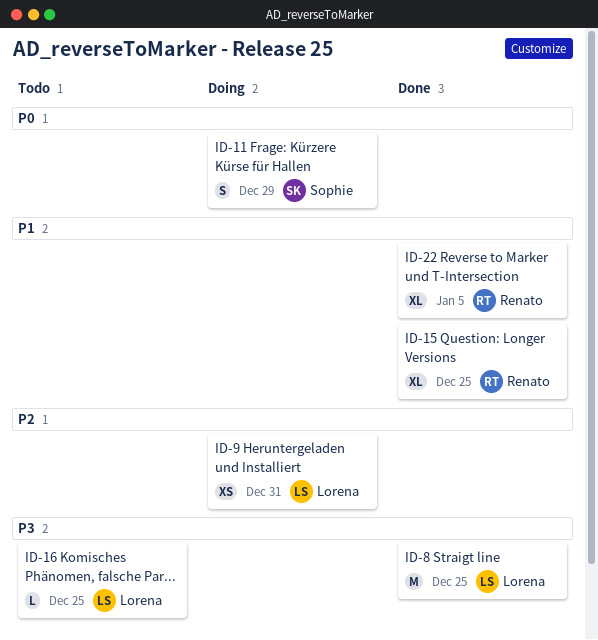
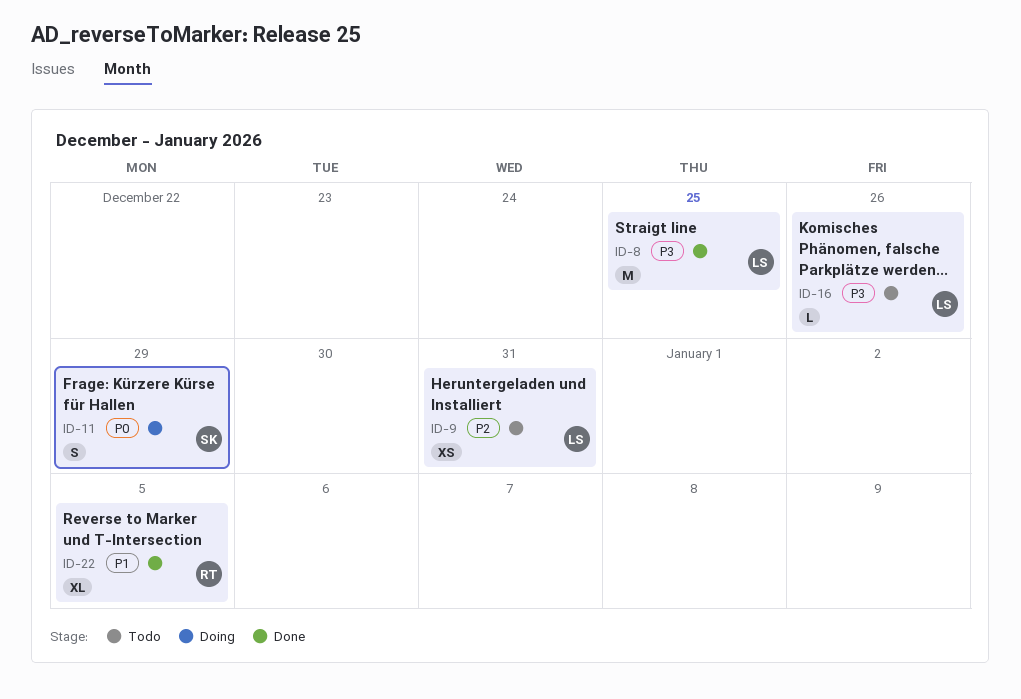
ID-9, status: Doing -> Todo
ID-15: present -> none
ID-16, due: Dec 25 -> Dec 26

